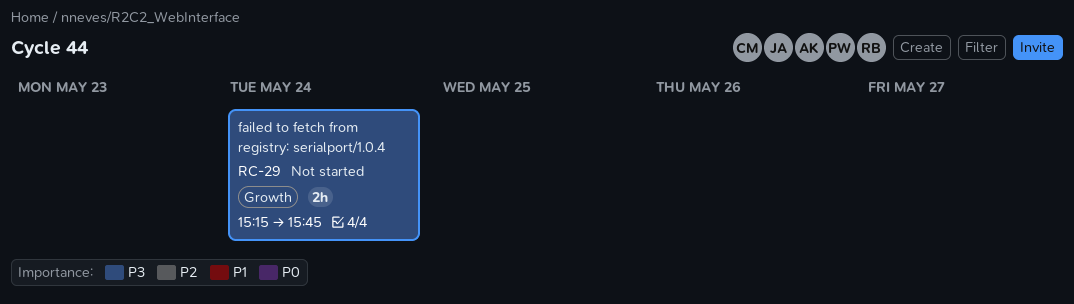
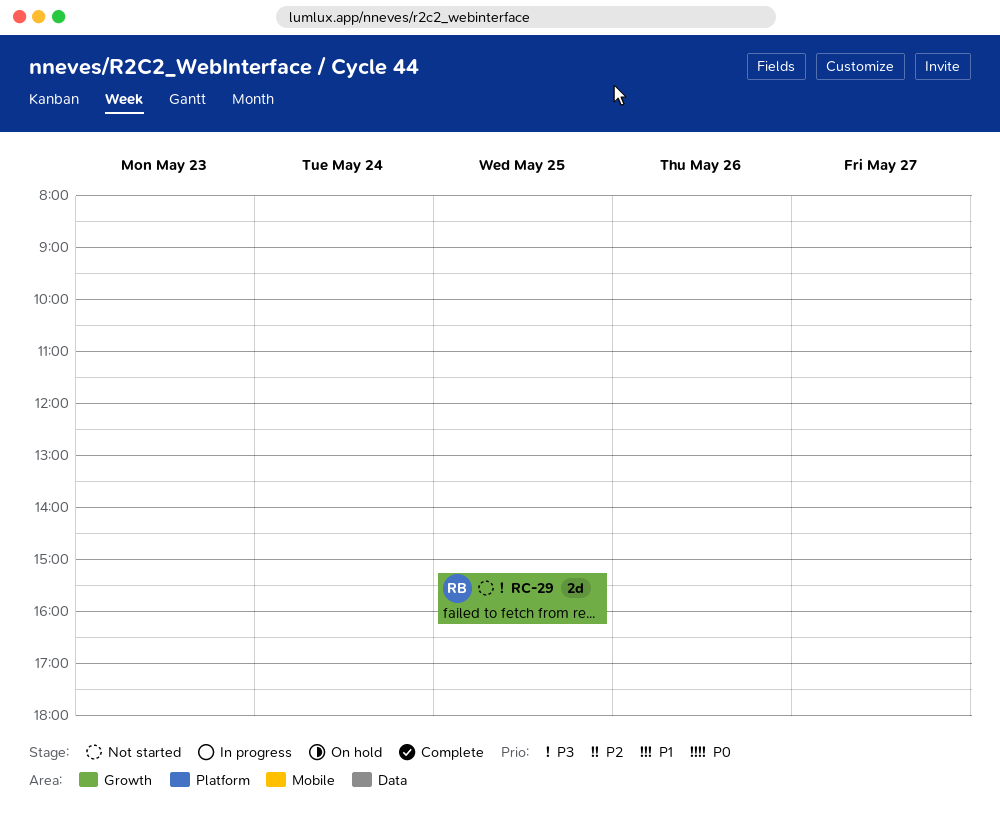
RC-29, estimate: 2h -> 2d
RC-29, day: May 24 -> May 25
RC-29, ends: 15:45 -> 16:15

